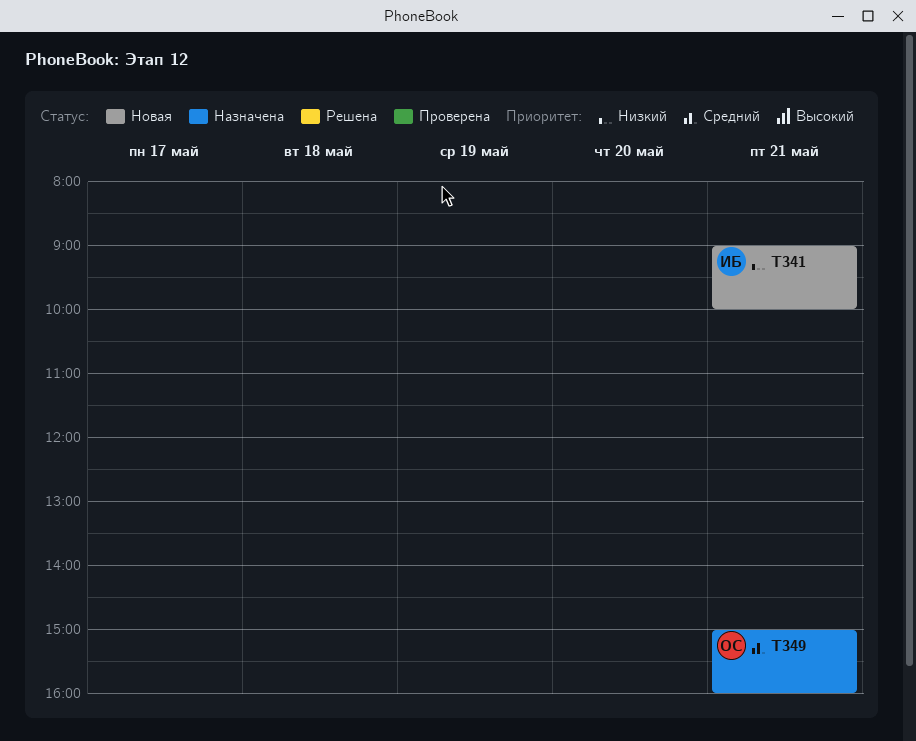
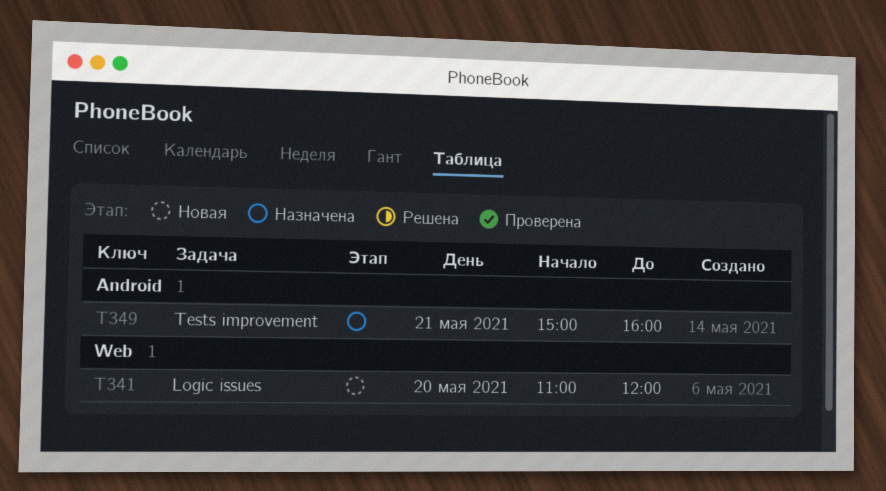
T341, day: May 21 -> May 20
T341, begins: 09:00 -> 11:00
T341, ends: 10:00 -> 12:00

